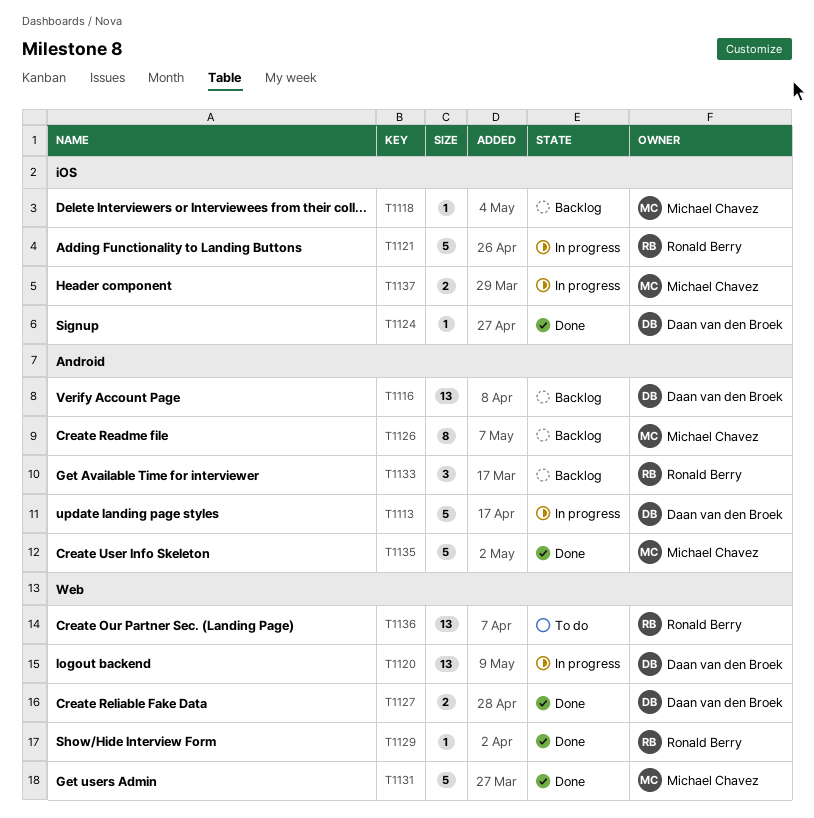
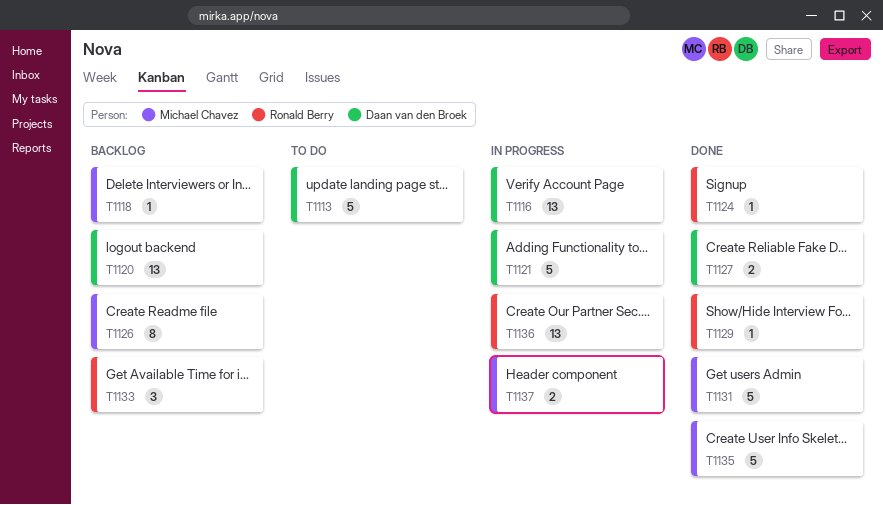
T1113, status: In progress -> To do
T1116, status: Backlog -> In progress
T1120, status: In progress -> Backlog
T1121, owner: Ronald Berry -> Daan van den Broek
T1124, owner: Daan van den Broek -> Ronald Berry
T1136, status: To do -> In progress

